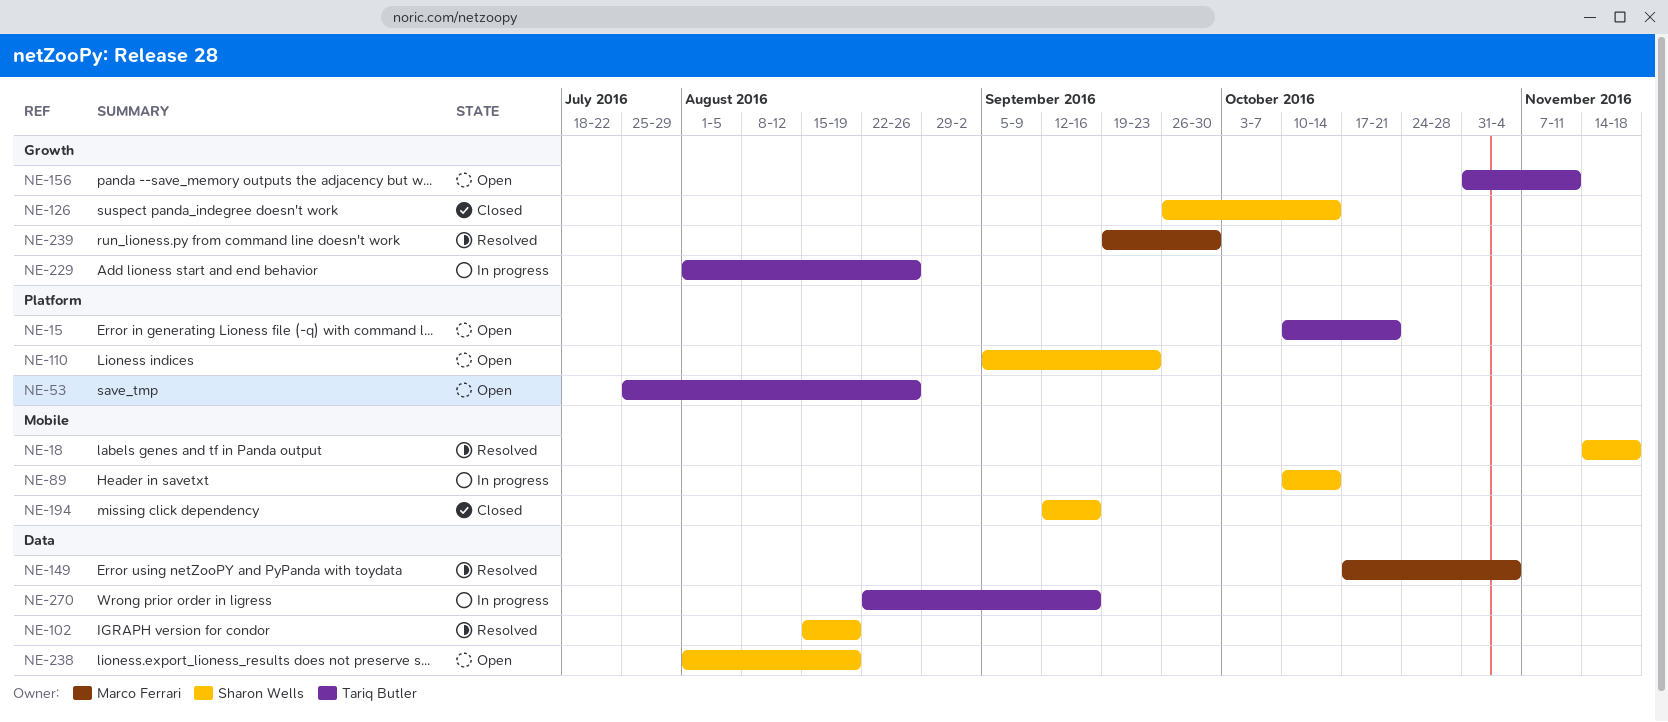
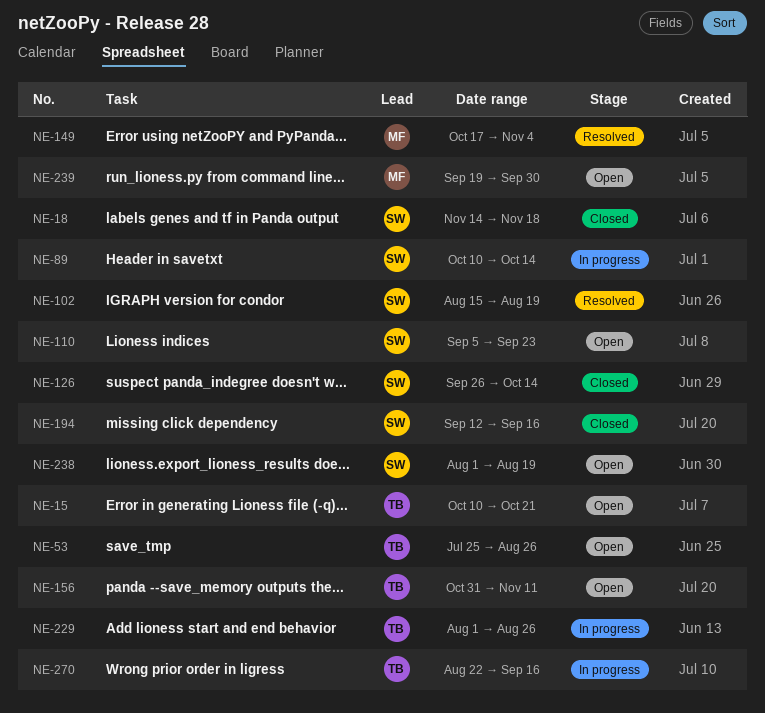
NE-18, status: Resolved -> Closed
NE-239, status: Resolved -> Open

